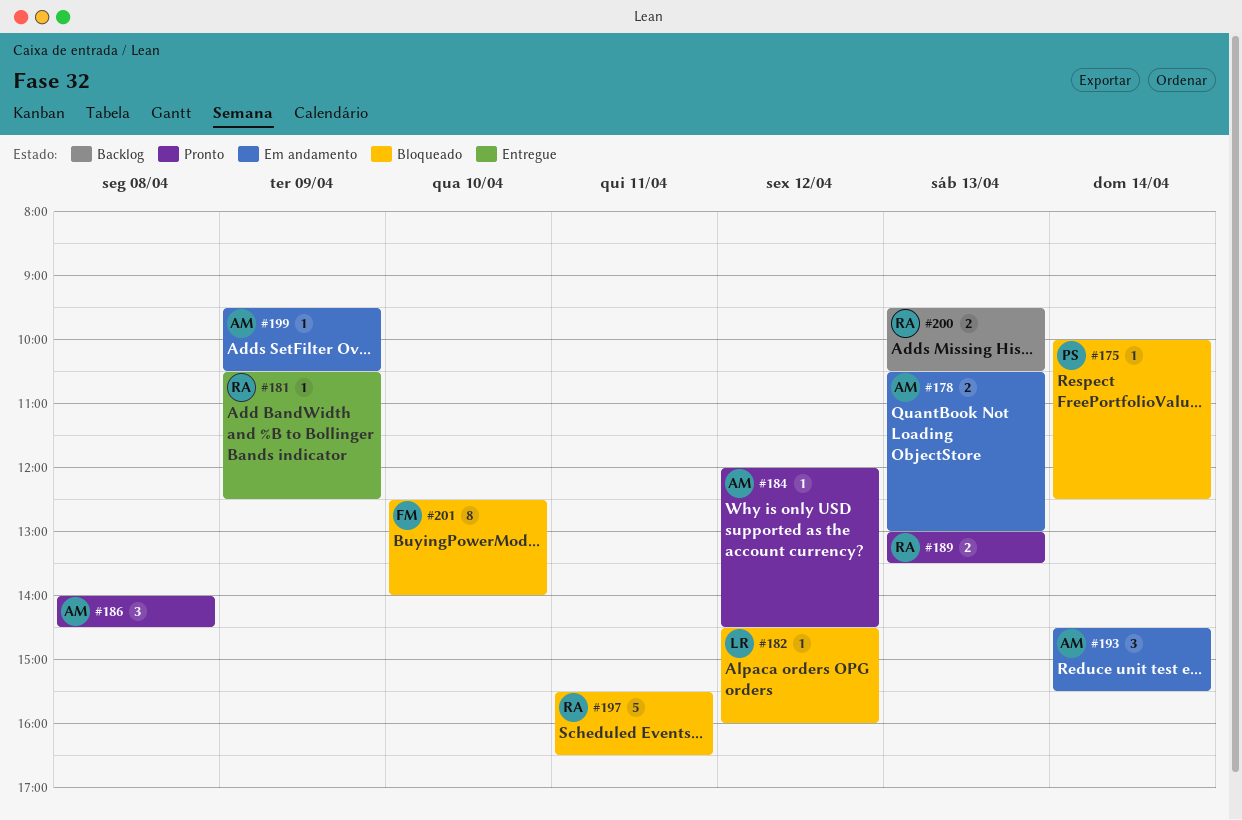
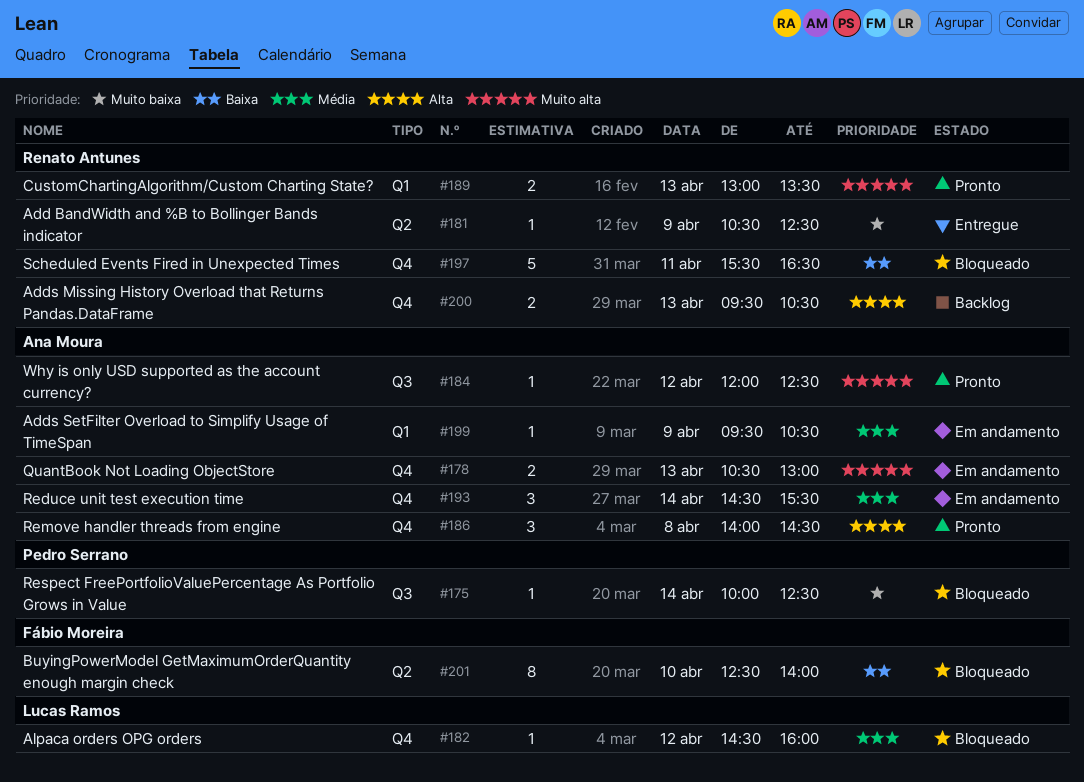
#184, ends: 14:30 -> 12:30

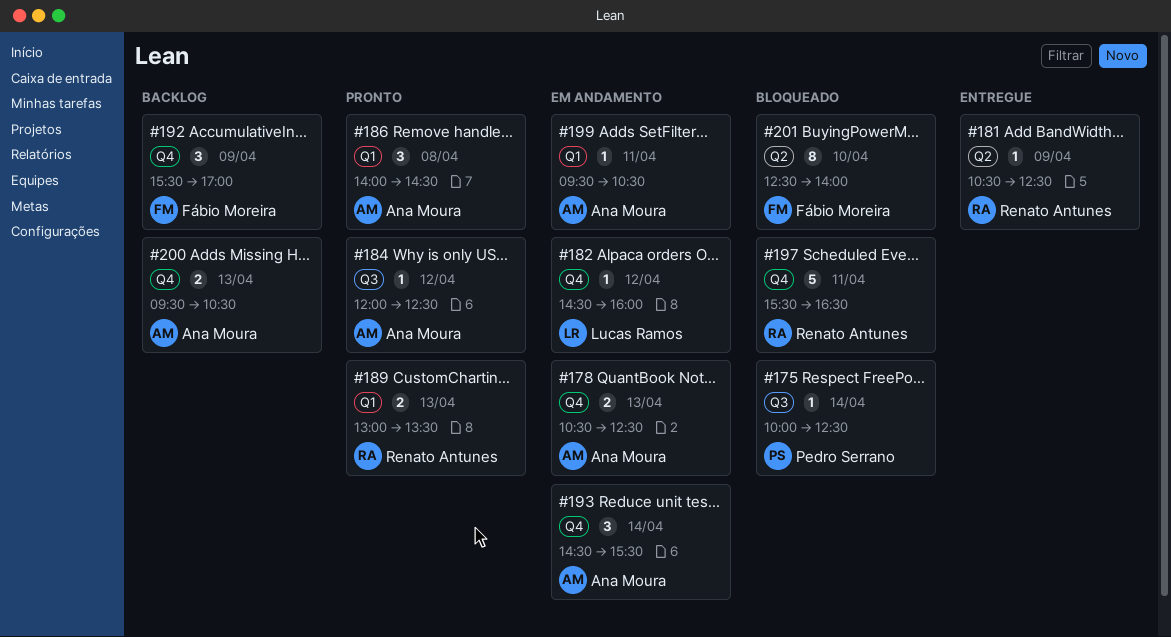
#178, ends: 13:00 -> 12:30
#182, status: Bloqueado -> Em andamento
#186, label: Q4 -> Q1
#192: none -> present
#199, day: Apr 9 -> Apr 11
#200, owner: Renato Antunes -> Ana Moura

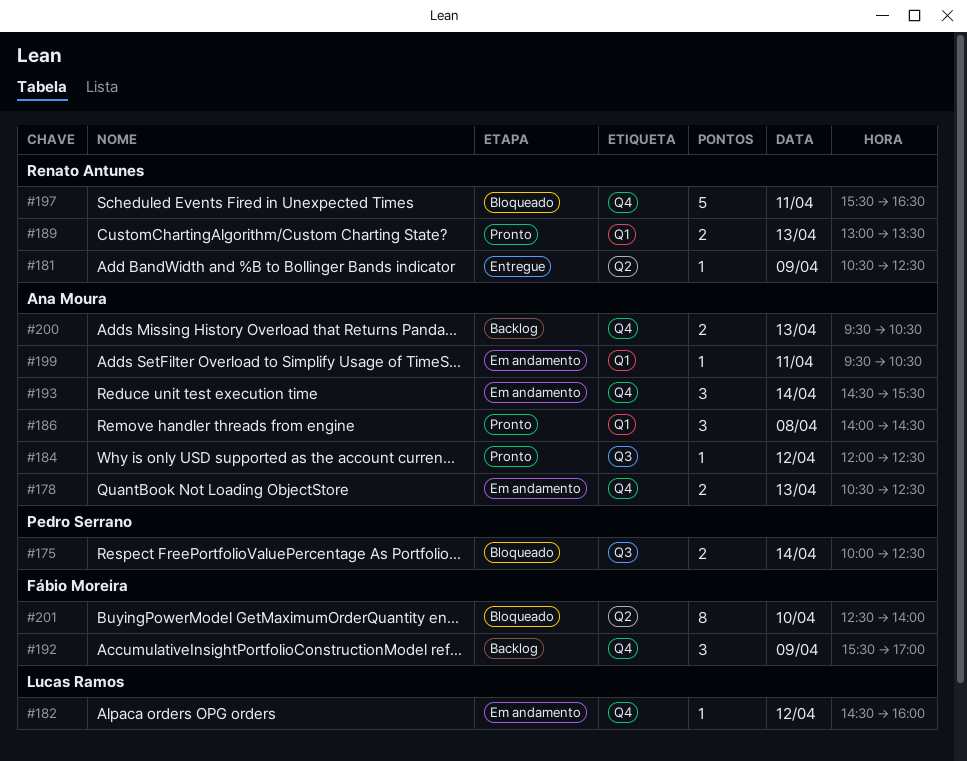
#175, estimate: 1 -> 2

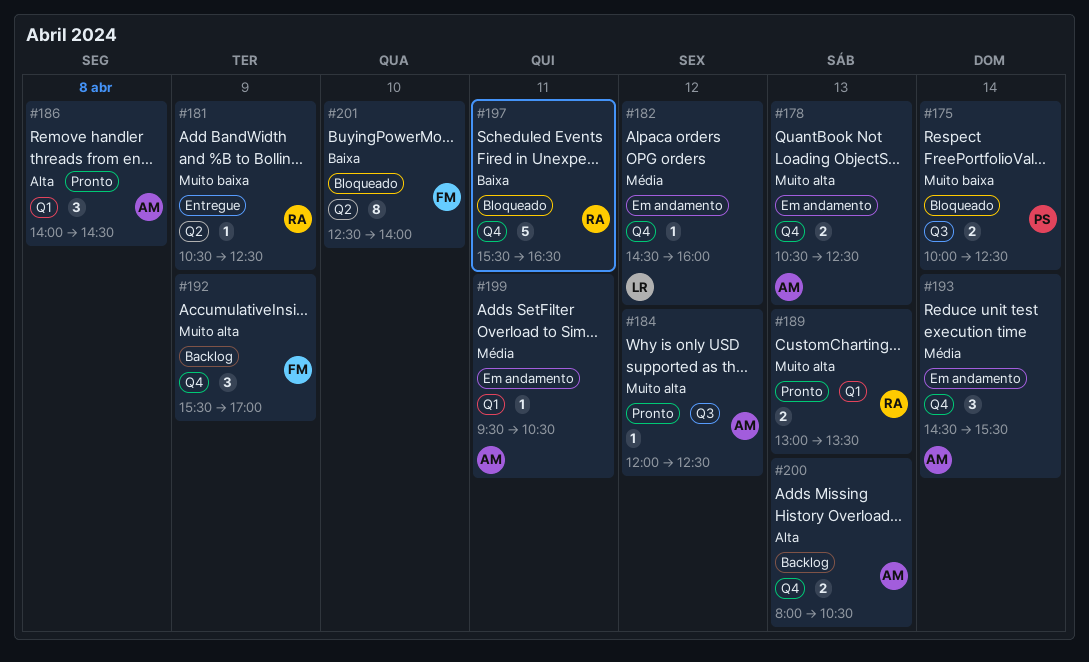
#200, begins: 09:30 -> 08:00

